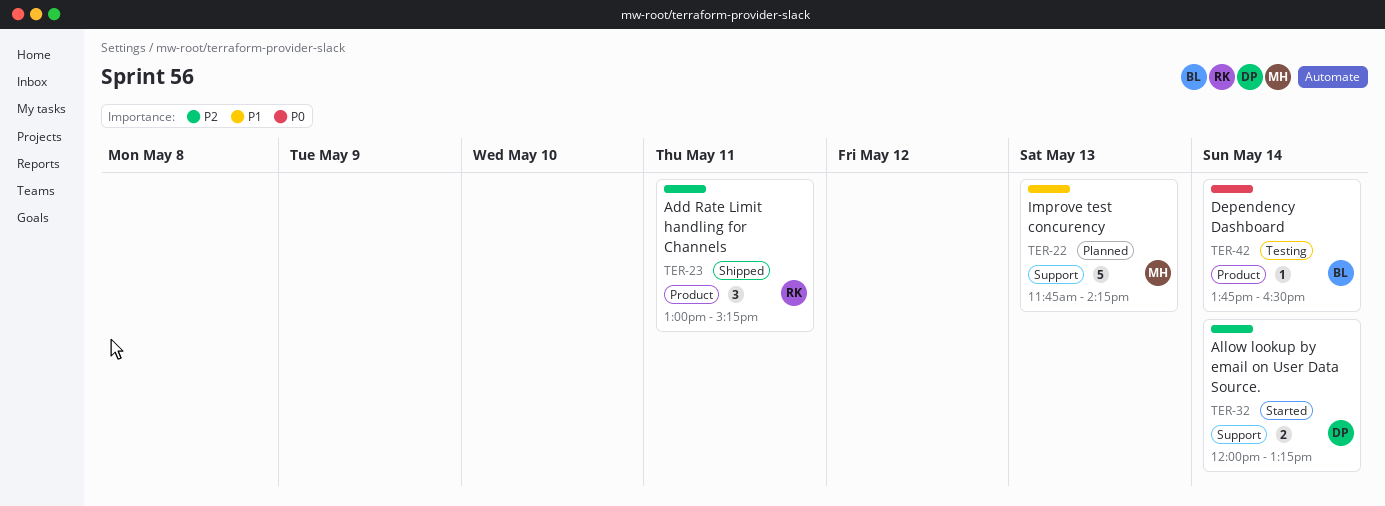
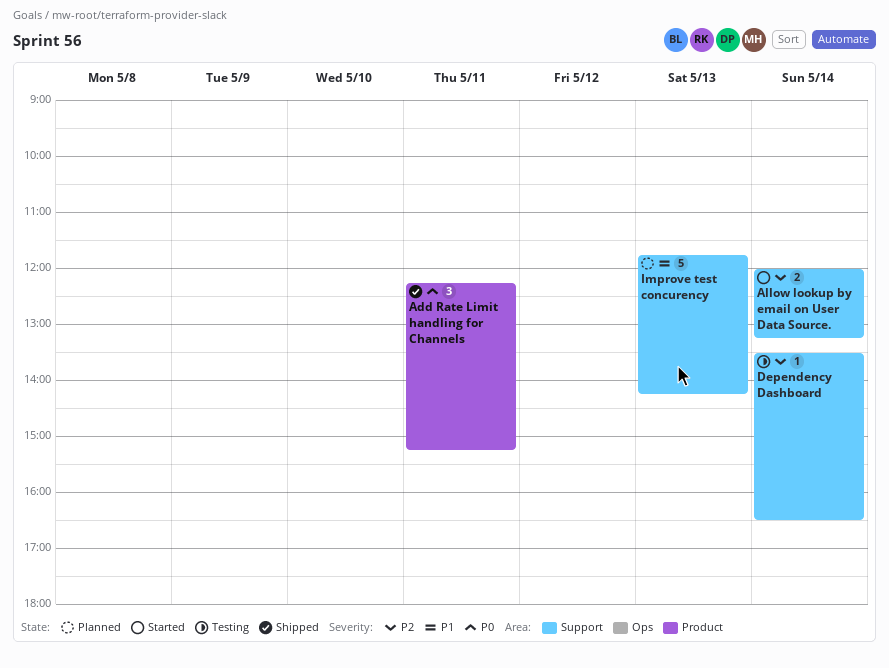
Add Rate Limit handling for Channels, priority: P2 -> P0
Add Rate Limit handling for Channels, begins: 13:00 -> 12:15
Dependency Dashboard, priority: P0 -> P2
Dependency Dashboard, label: Product -> Support
Dependency Dashboard, begins: 13:45 -> 13:30

